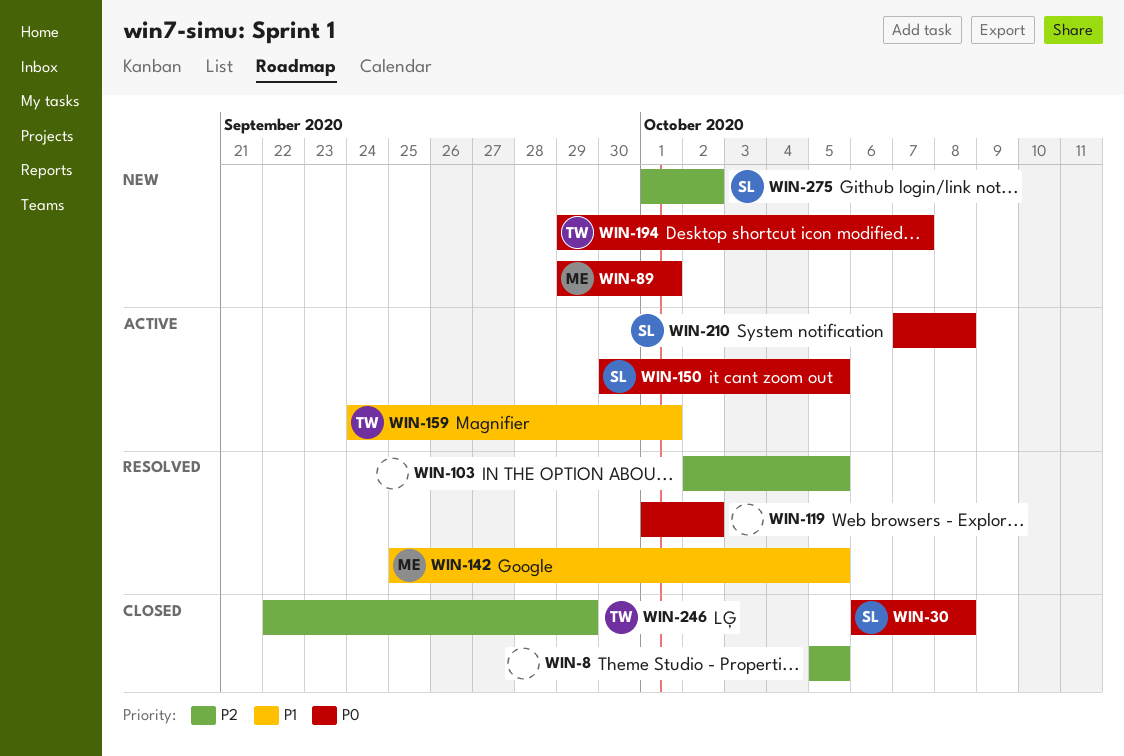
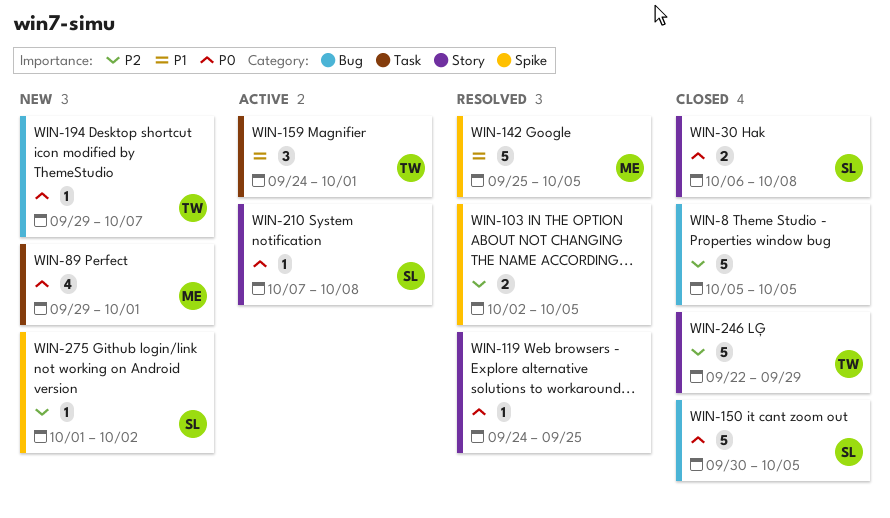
WIN-119, start: Oct 1 -> Sep 24
WIN-119, due: Oct 2 -> Sep 25
WIN-150, status: Active -> Closed

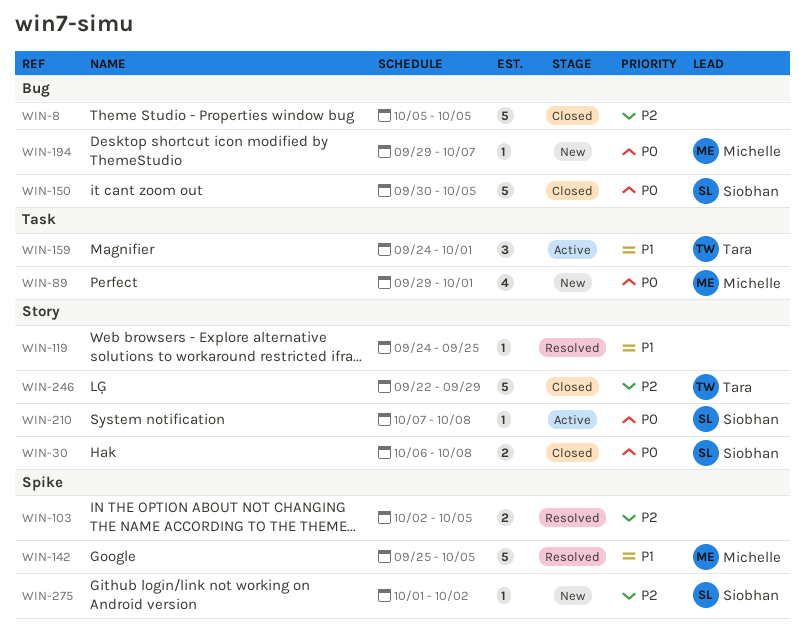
WIN-119, priority: P0 -> P1
WIN-194, owner: Tara -> Michelle

